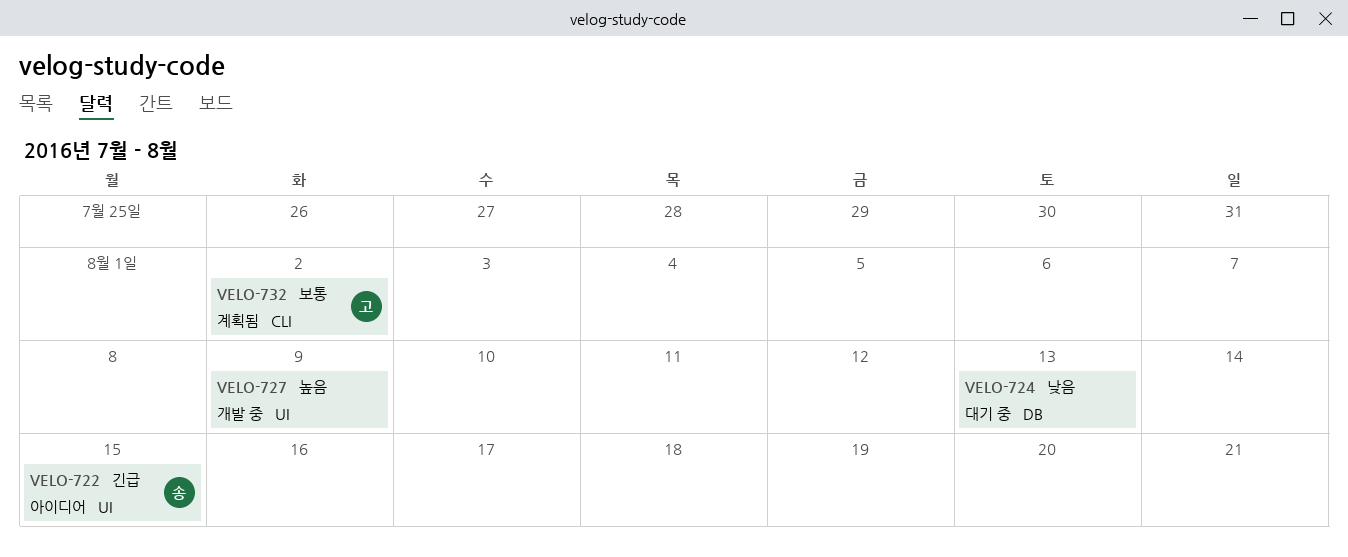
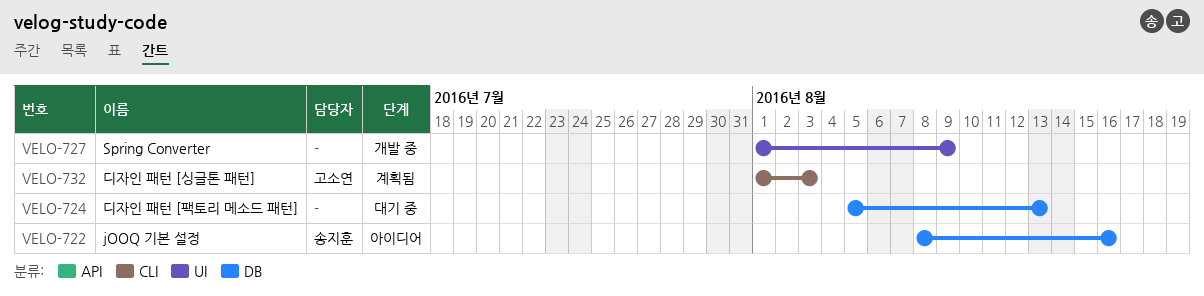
VELO-722, label: UI -> DB
VELO-722, due: Aug 15 -> Aug 16
VELO-732, due: Aug 2 -> Aug 3

